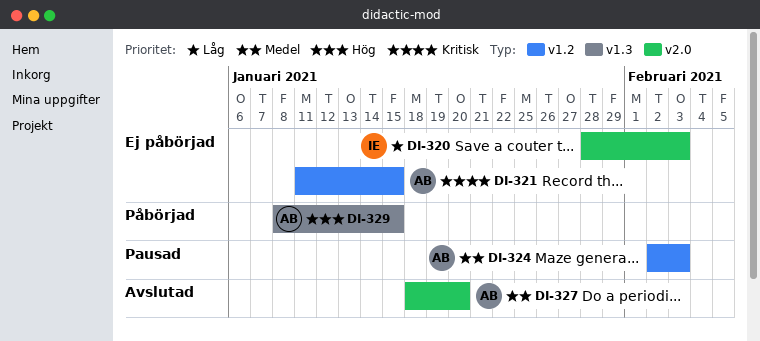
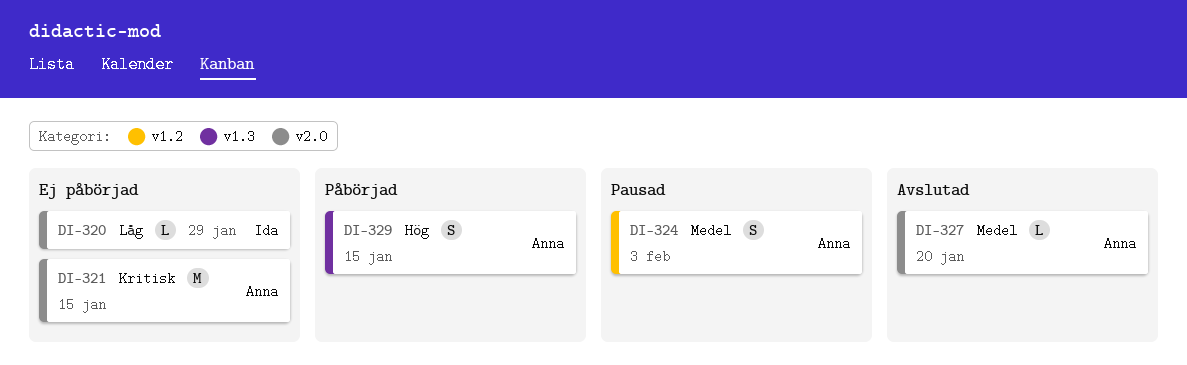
DI-320, due: Feb 3 -> Jan 29
DI-321, label: v1.2 -> v2.0

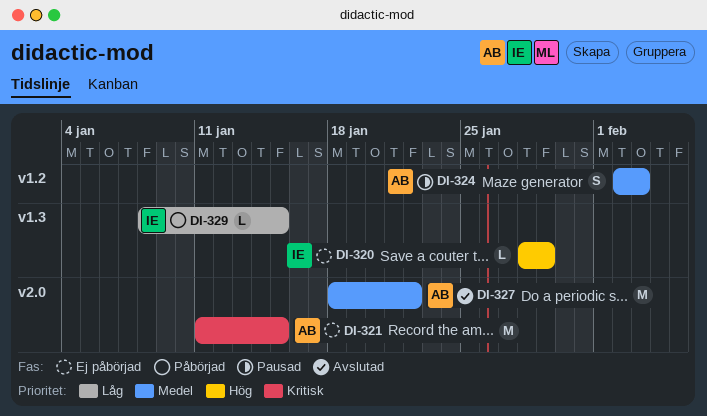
DI-320, priority: Låg -> Hög
DI-320, label: v2.0 -> v1.3
DI-327, estimate: L -> M
DI-327, due: Jan 20 -> Jan 22
DI-329, owner: Anna -> Ida
DI-329, priority: Hög -> Låg
DI-329, estimate: S -> L

